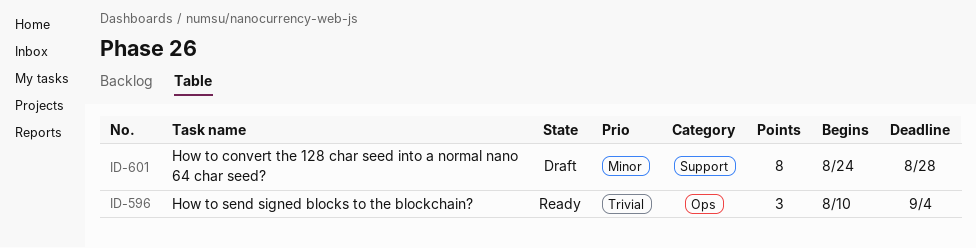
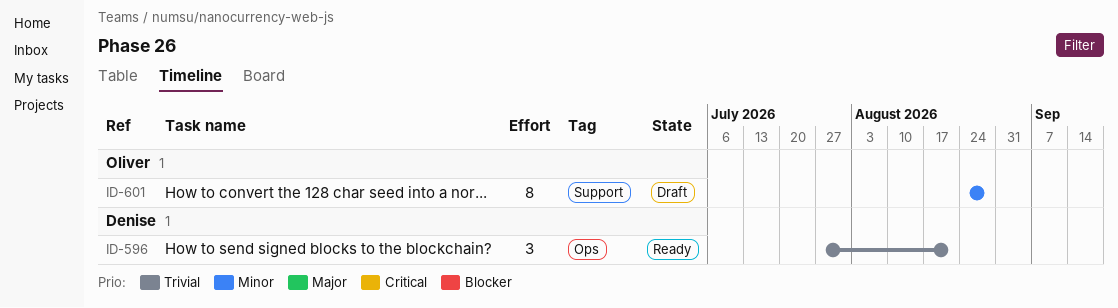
ID-596, start: Aug 10 -> Jul 27
ID-596, due: Sep 4 -> Aug 21

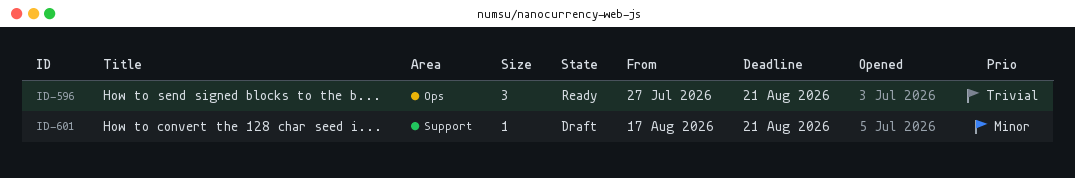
ID-601, estimate: 8 -> 1
ID-601, start: Aug 24 -> Aug 17
ID-601, due: Aug 28 -> Aug 21

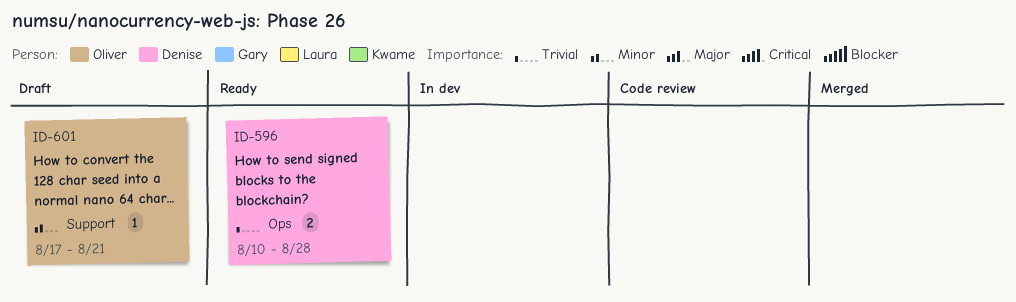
ID-596, estimate: 3 -> 2
ID-596, start: Jul 27 -> Aug 10
ID-596, due: Aug 21 -> Aug 28

